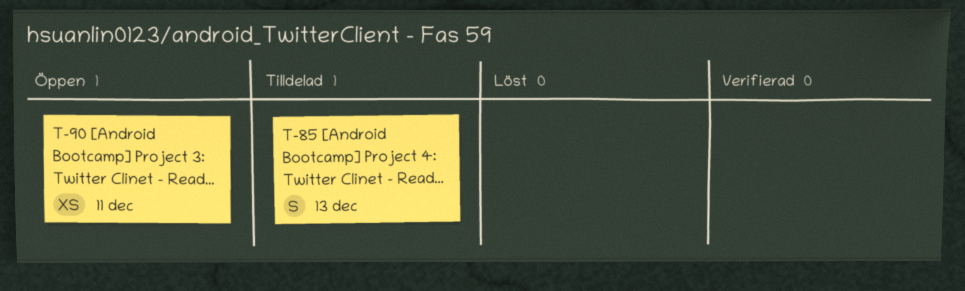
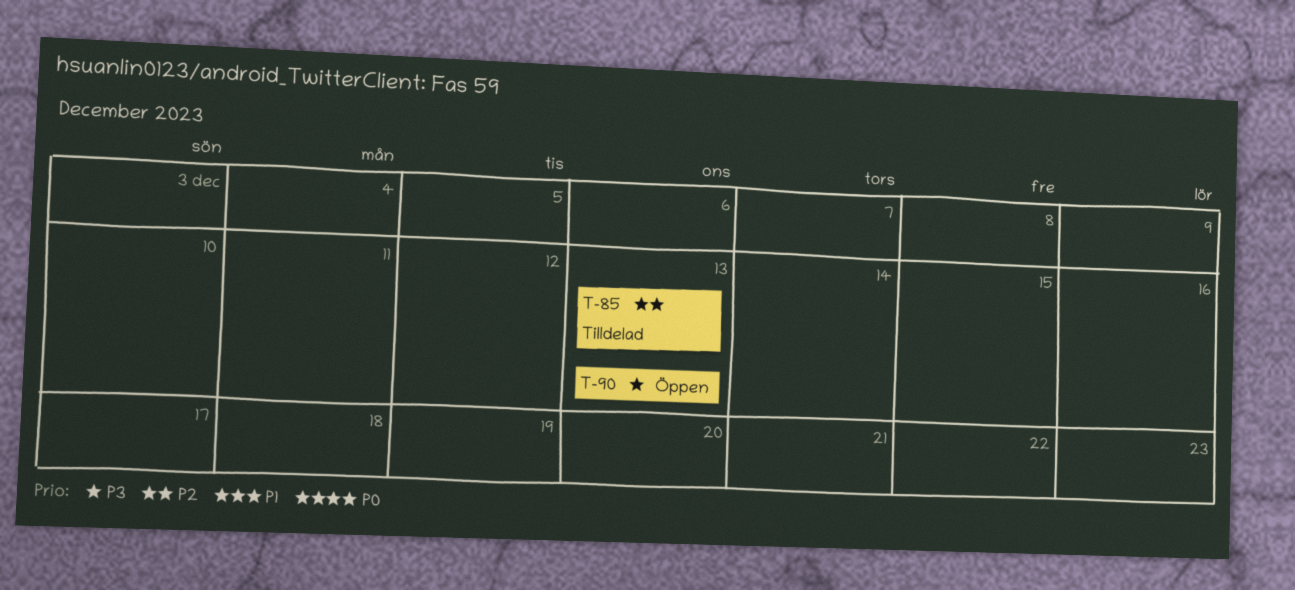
T-90, due: Dec 11 -> Dec 13

